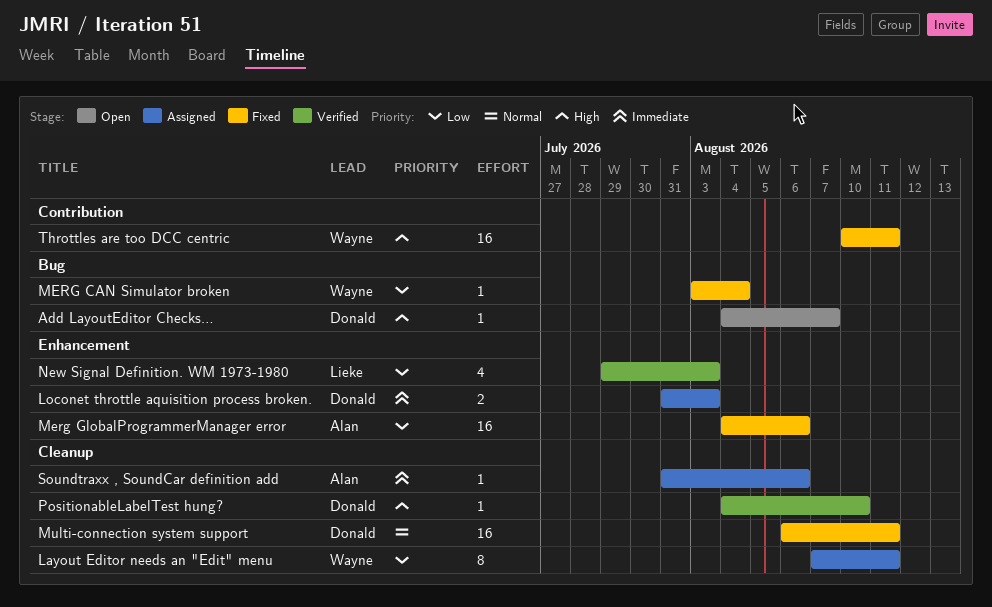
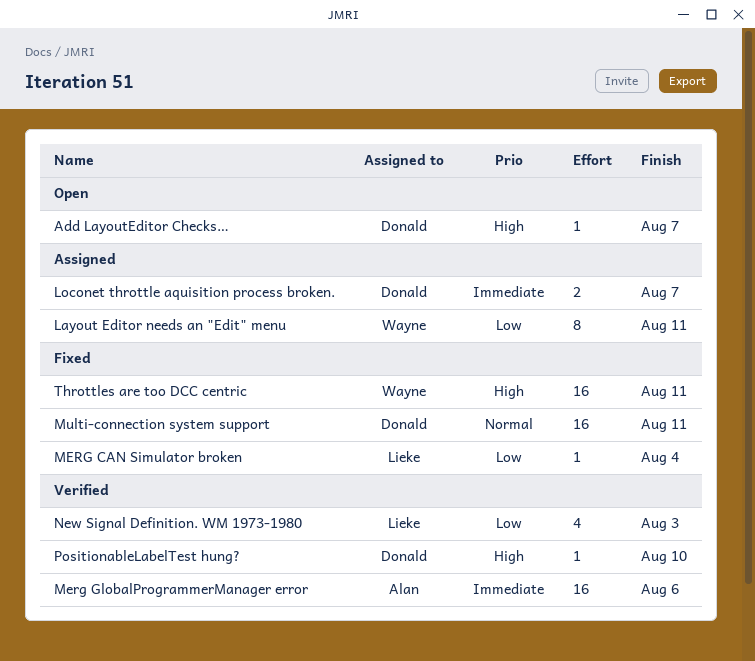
Loconet throttle aquisition process broken., due: Aug 3 -> Aug 7
MERG CAN Simulator broken, owner: Wayne -> Lieke
Merg GlobalProgrammerManager error, status: Fixed -> Verified
Merg GlobalProgrammerManager error, priority: Low -> Immediate
Soundtraxx , SoundCar definition add: present -> none

